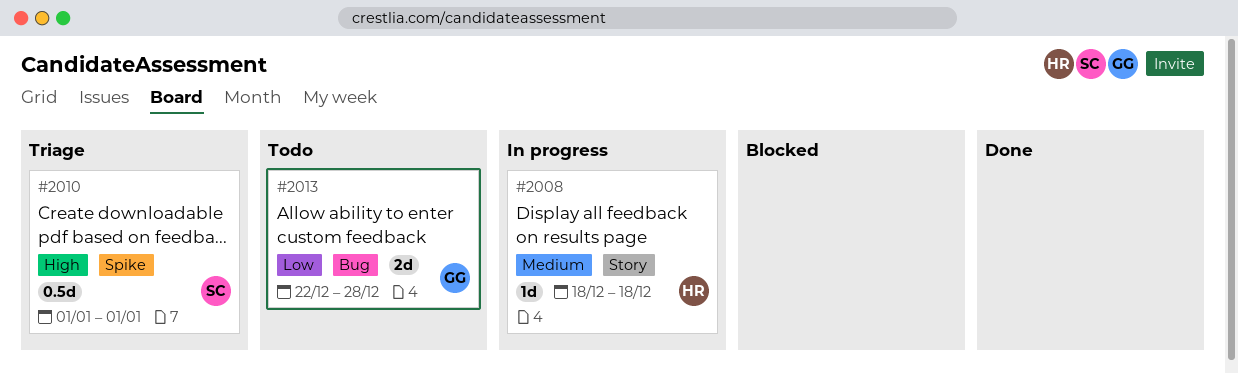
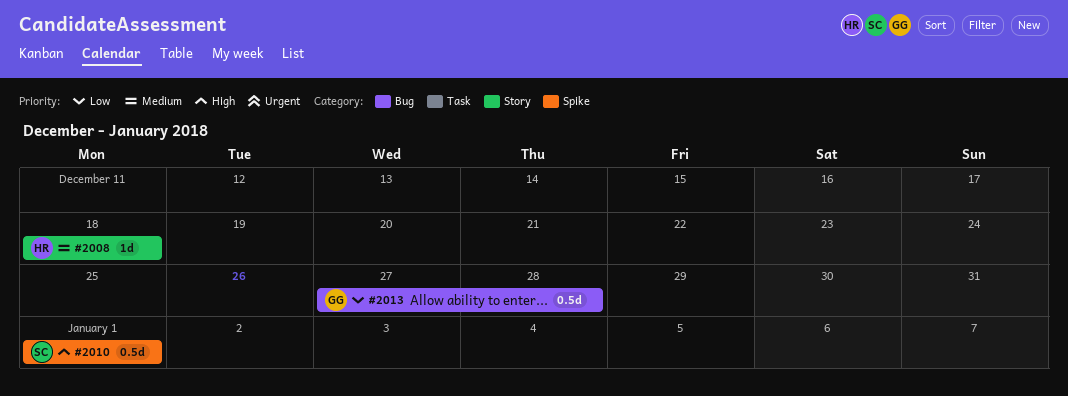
#2013, estimate: 2d -> 0.5d
#2013, start: Dec 22 -> Dec 27

